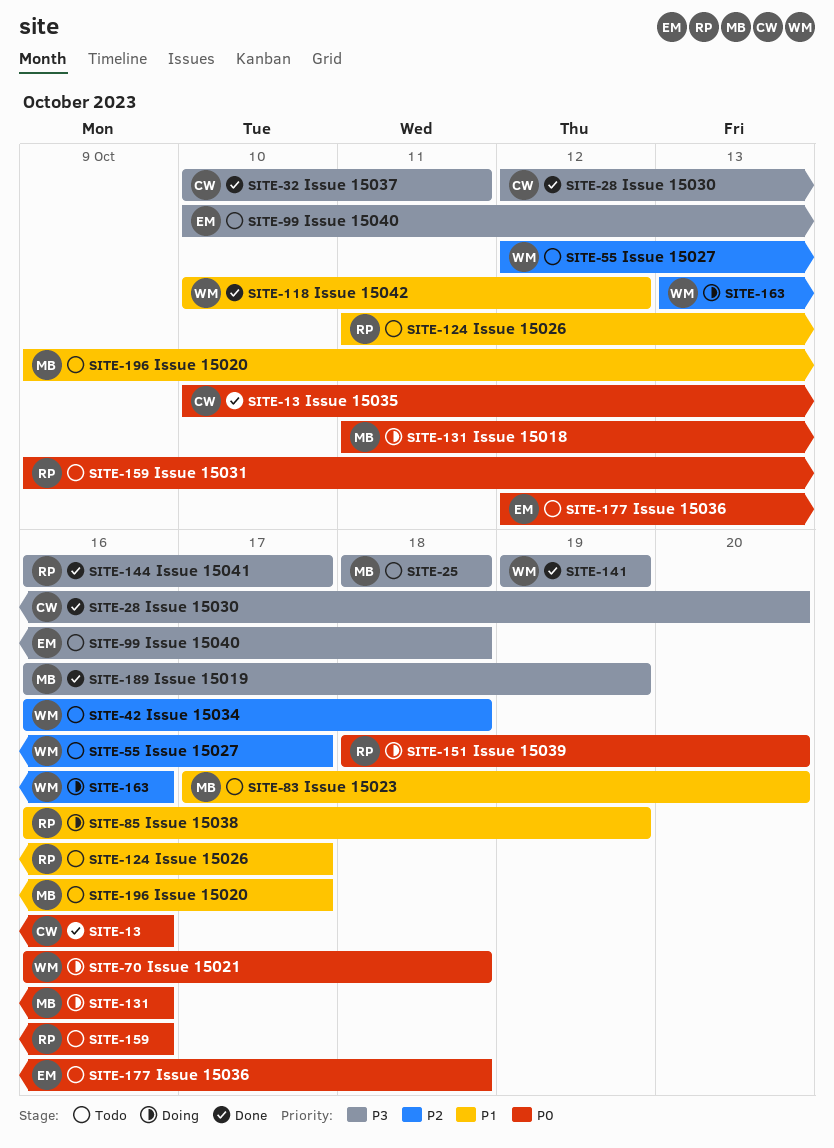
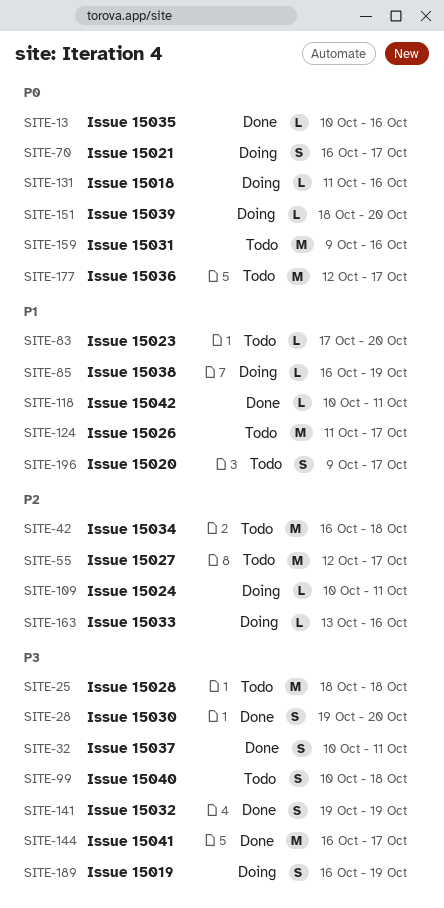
SITE-28, start: Oct 12 -> Oct 19
SITE-70, due: Oct 18 -> Oct 17
SITE-109: none -> present
SITE-118, due: Oct 12 -> Oct 11
SITE-177, due: Oct 18 -> Oct 17
SITE-189, status: Done -> Doing

